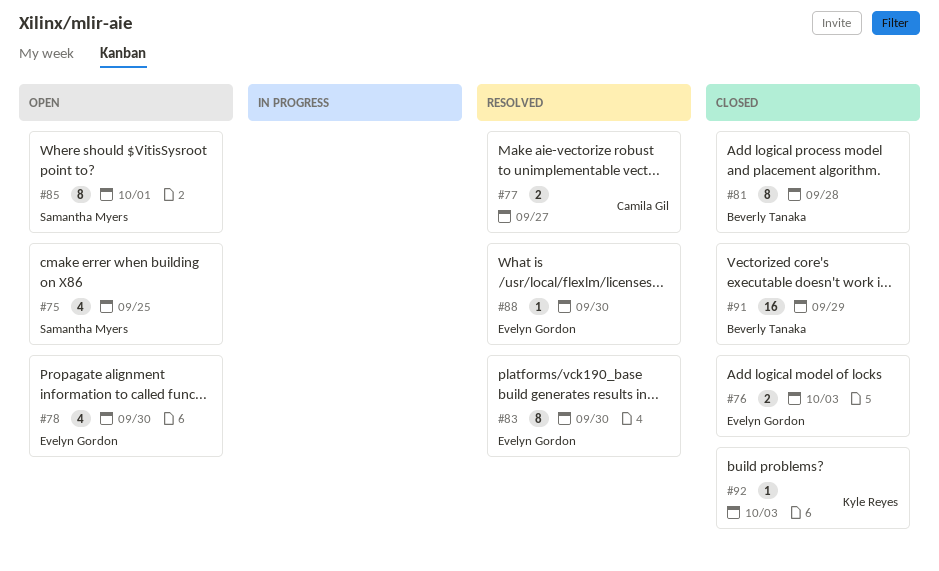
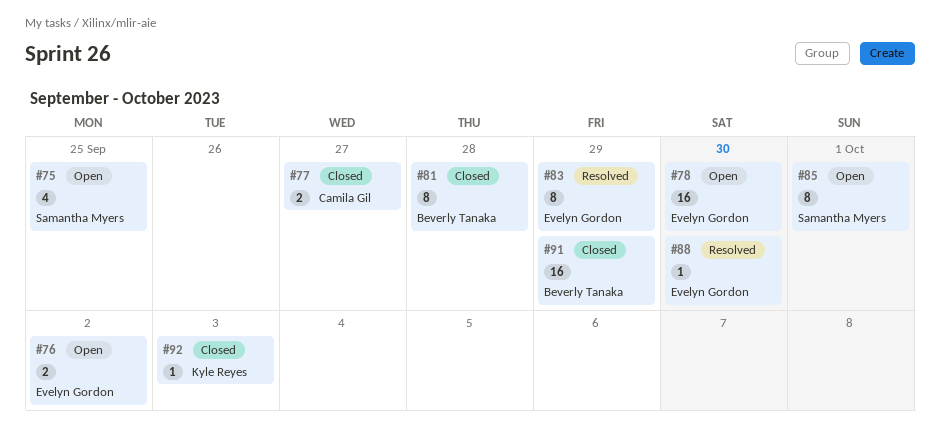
#76, status: Closed -> Open
#76, due: Oct 3 -> Oct 2
#77, status: Resolved -> Closed
#78, estimate: 4 -> 16
#83, due: Sep 30 -> Sep 29

